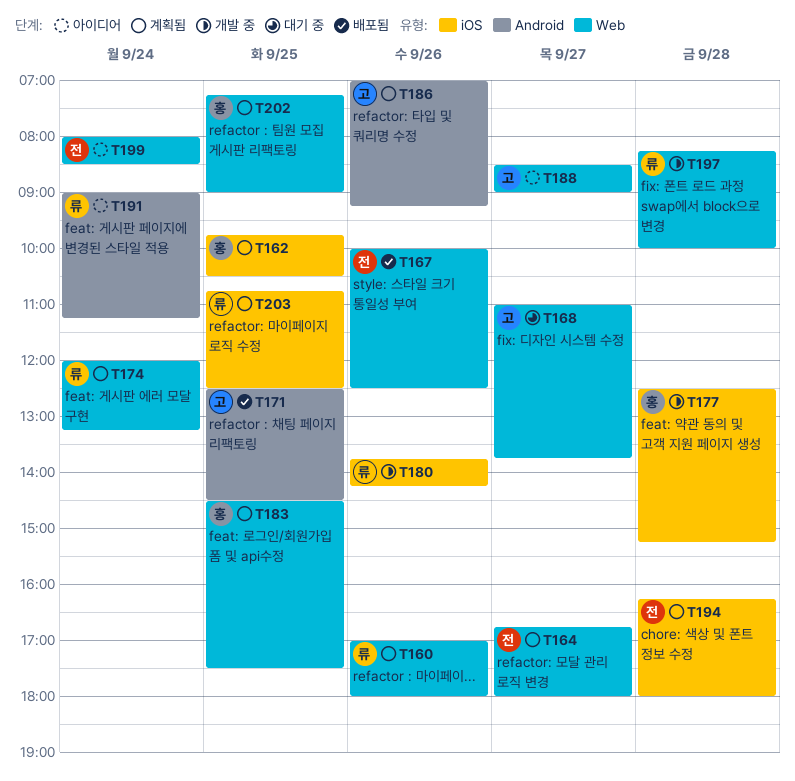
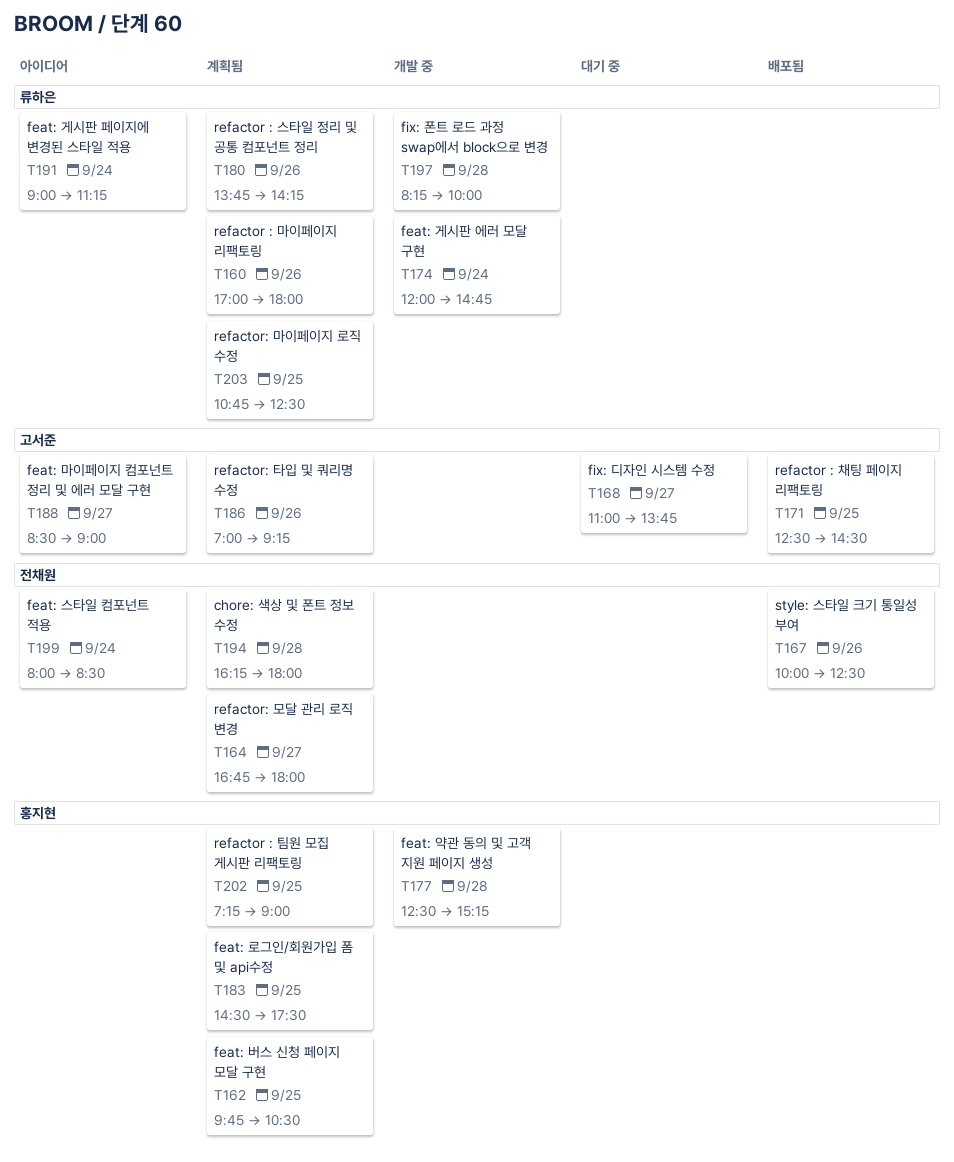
T174, status: 계획됨 -> 개발 중
T174, ends: 13:15 -> 14:45
T180, status: 개발 중 -> 계획됨

